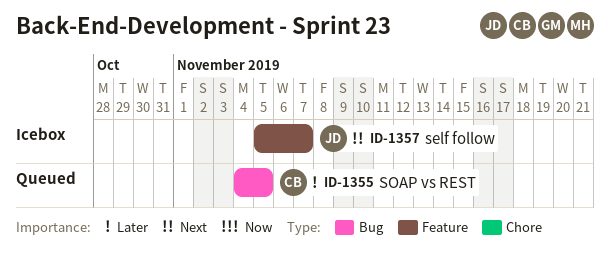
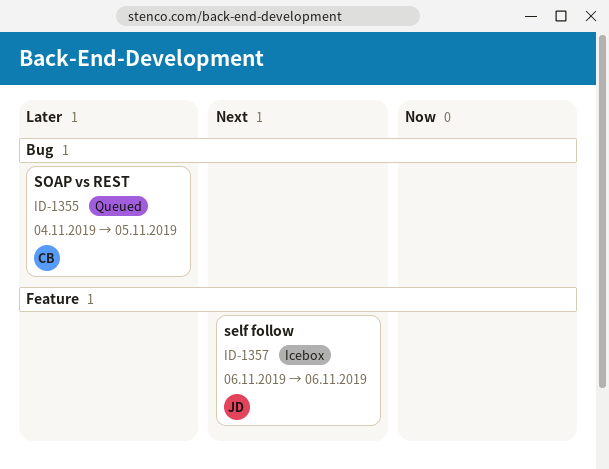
ID-1357, start: Nov 5 -> Nov 6
ID-1357, due: Nov 7 -> Nov 6

